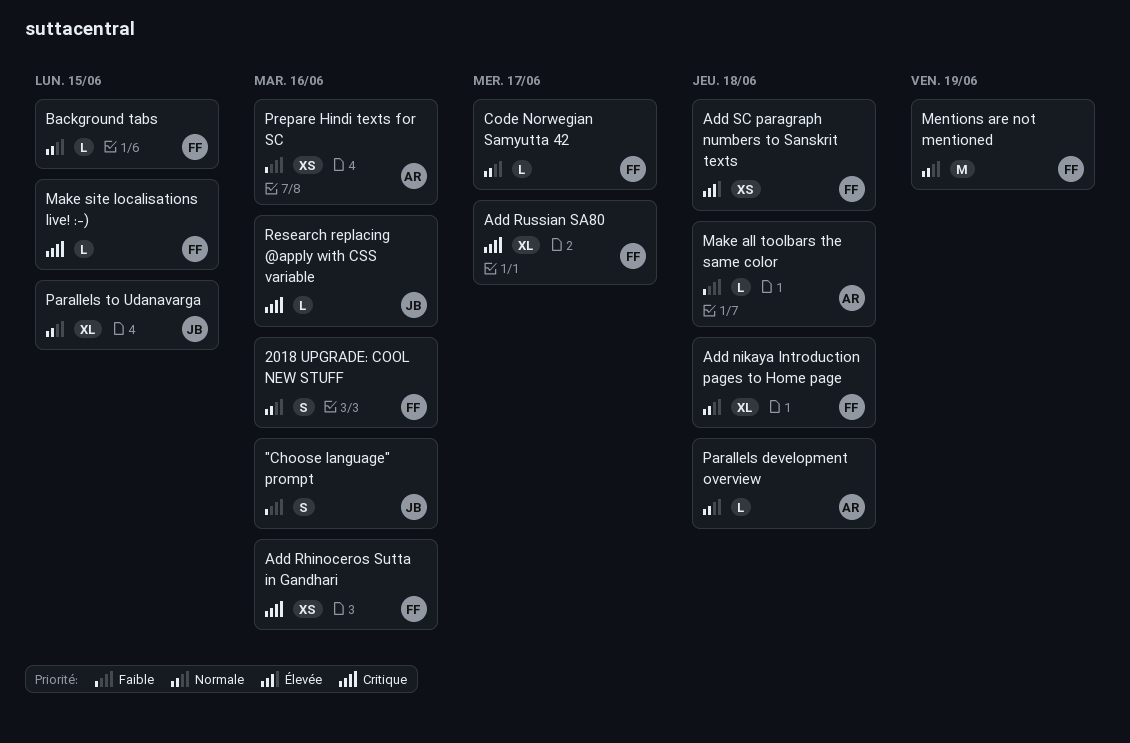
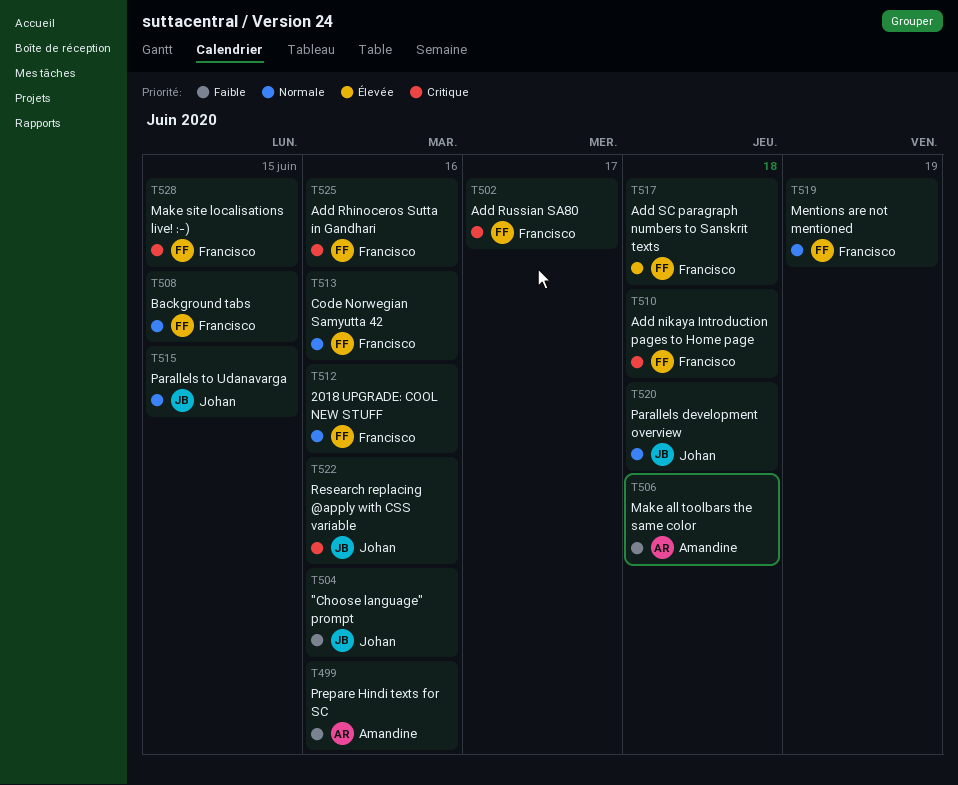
Add nikaya Introduction pages to Home page, priority: Normale -> Critique
Code Norwegian Samyutta 42, due: Jun 17 -> Jun 16
Parallels development overview, owner: Amandine -> Johan

